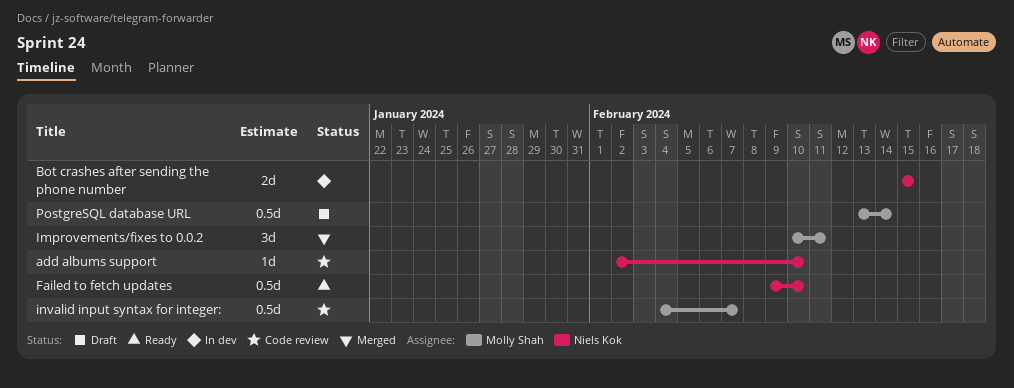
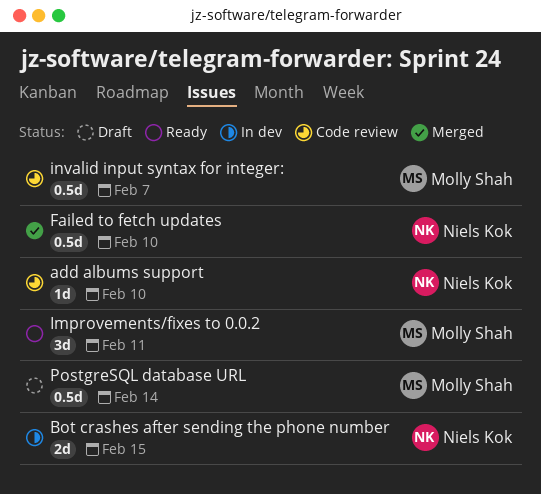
Failed to fetch updates, status: Ready -> Merged
Improvements/fixes to 0.0.2, status: Merged -> Ready

